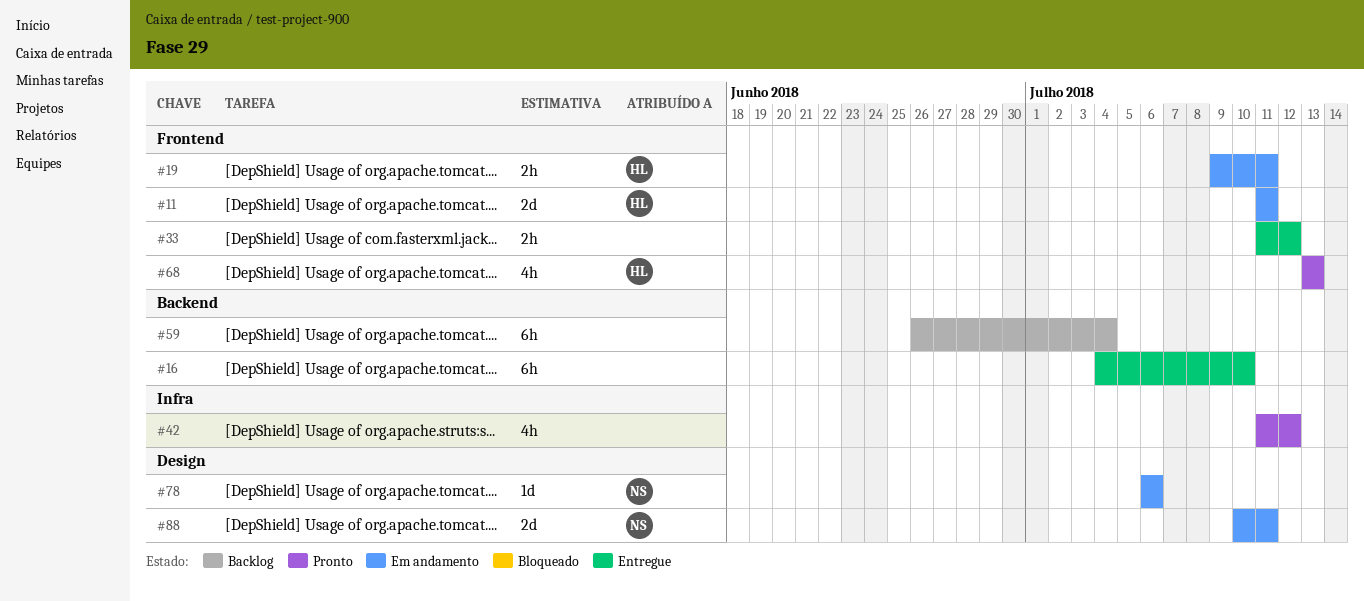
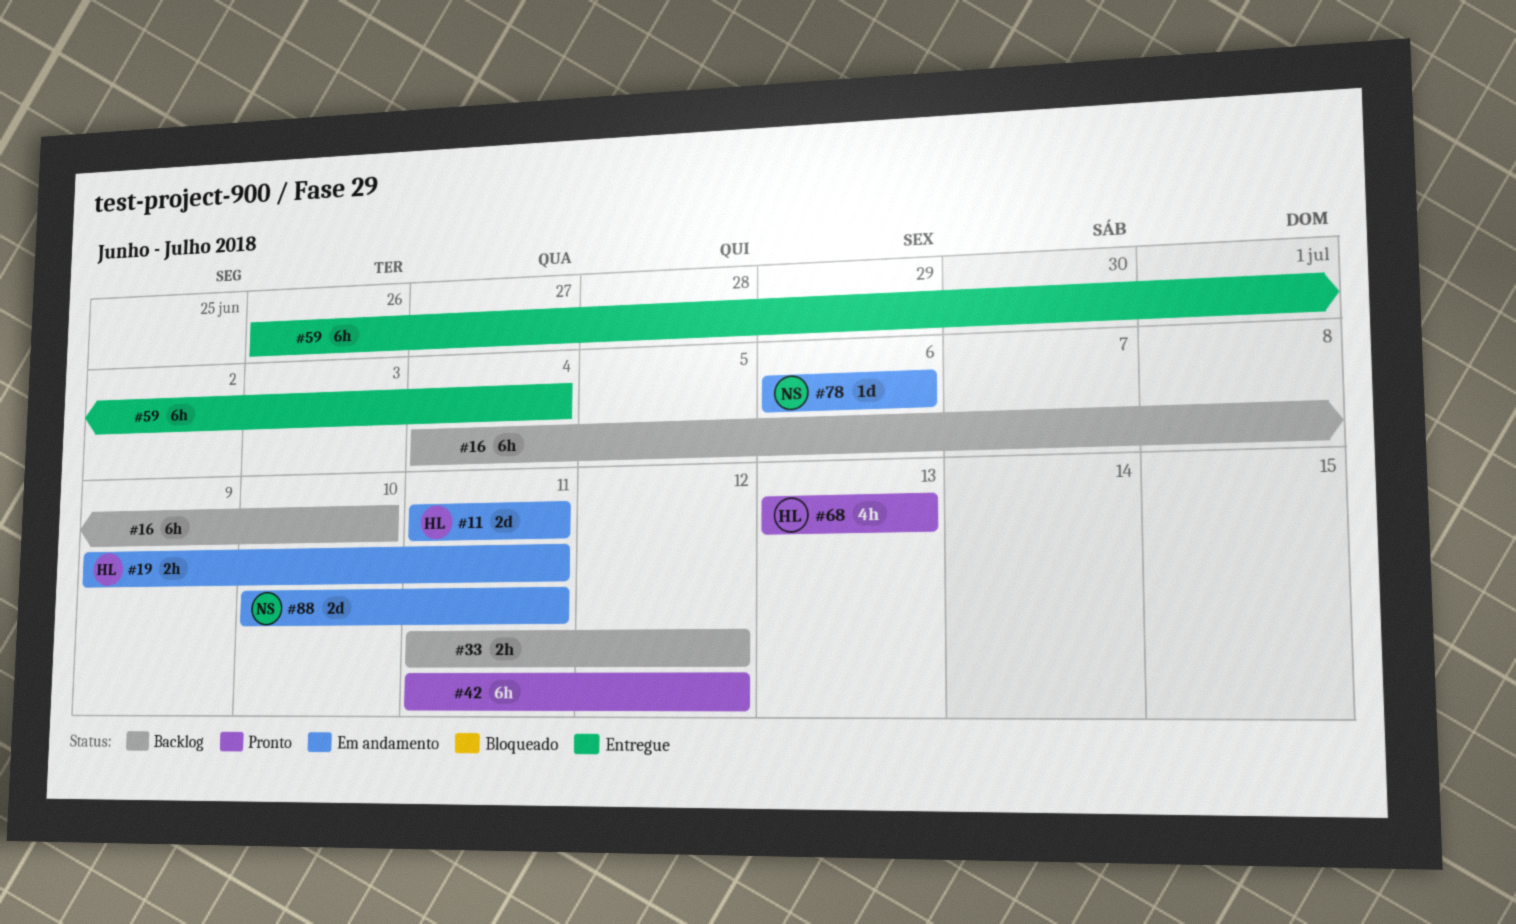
#16, status: Entregue -> Backlog
#33, status: Entregue -> Backlog
#42, estimate: 4h -> 6h
#59, status: Backlog -> Entregue

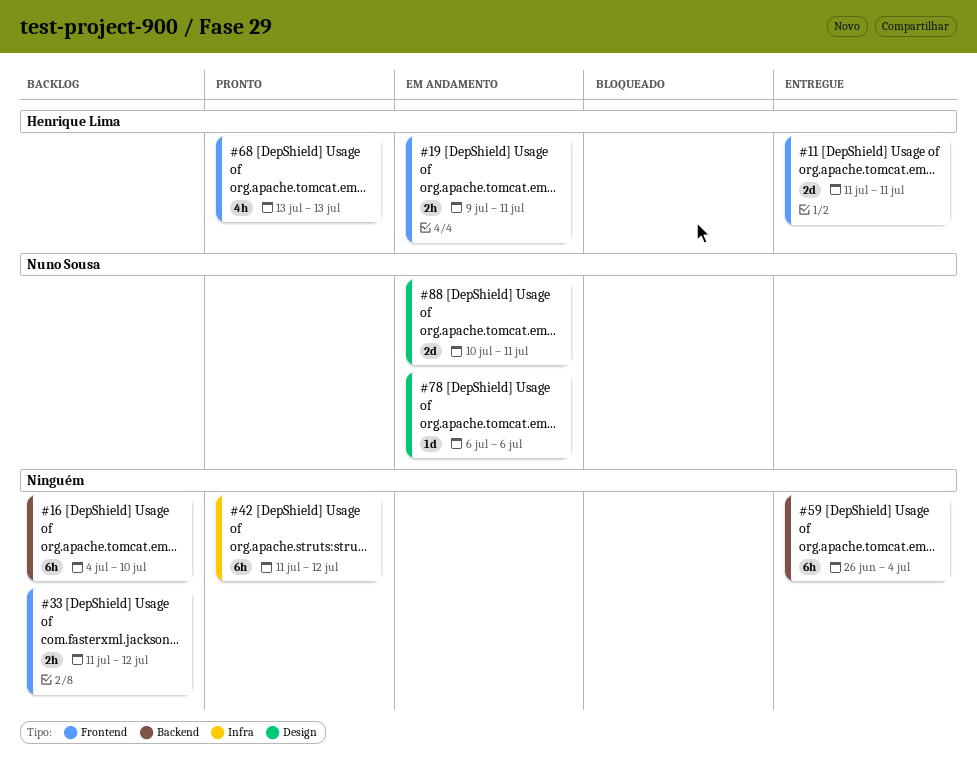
#11, status: Em andamento -> Entregue

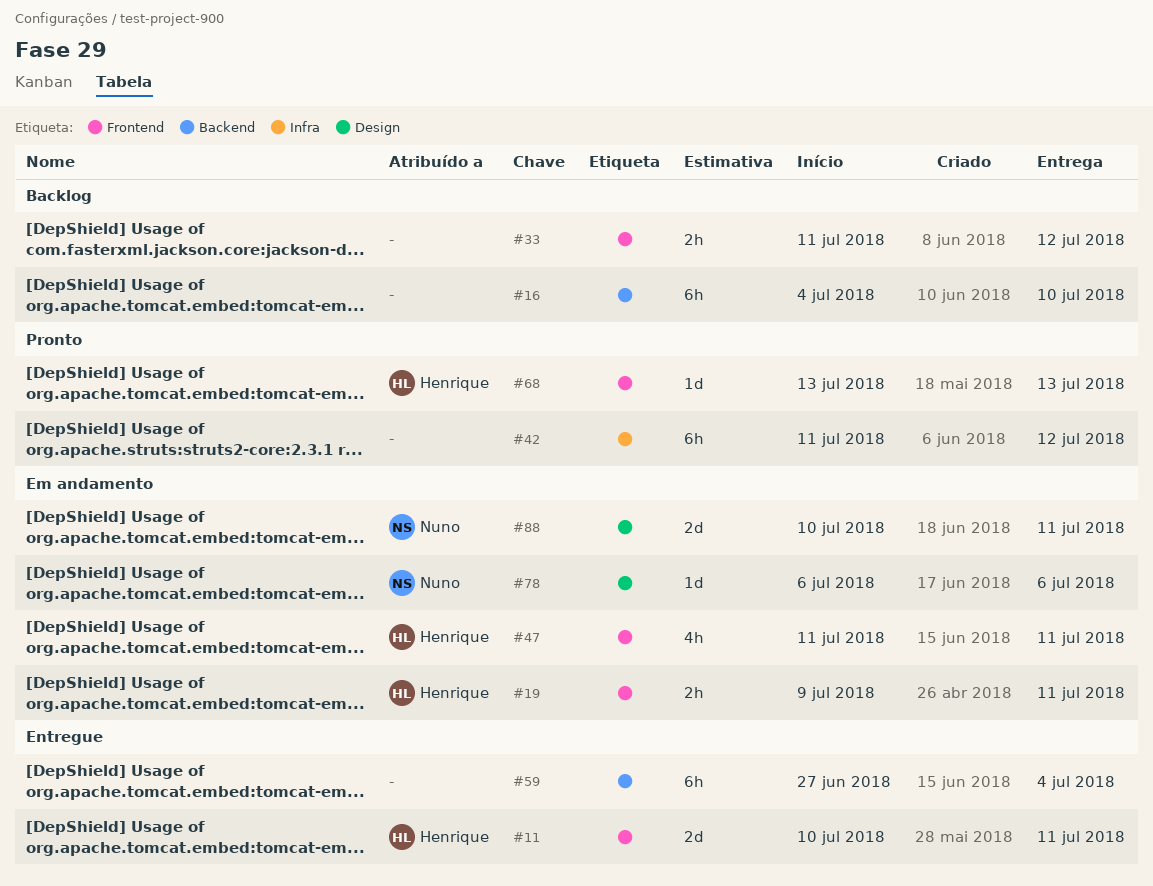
#11, start: Jul 11 -> Jul 10
#47: none -> present
#59, start: Jun 26 -> Jun 27
#68, estimate: 4h -> 1d

